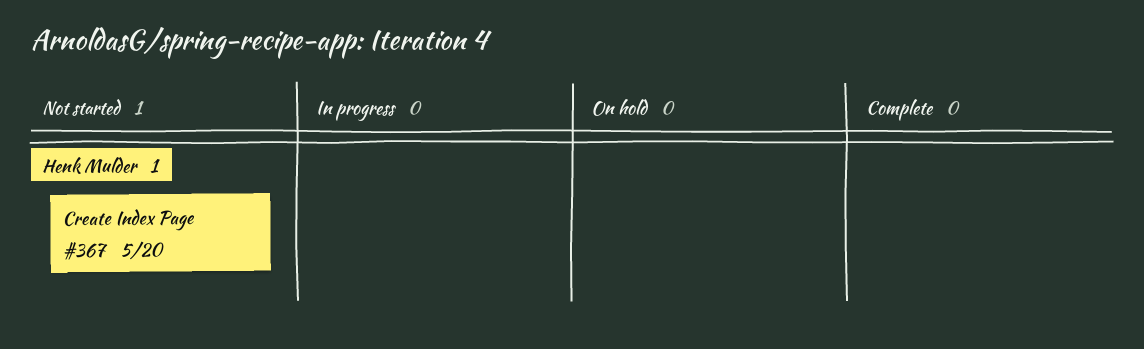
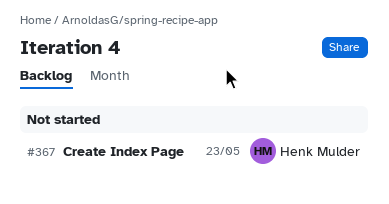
#367, due: May 20 -> May 23

